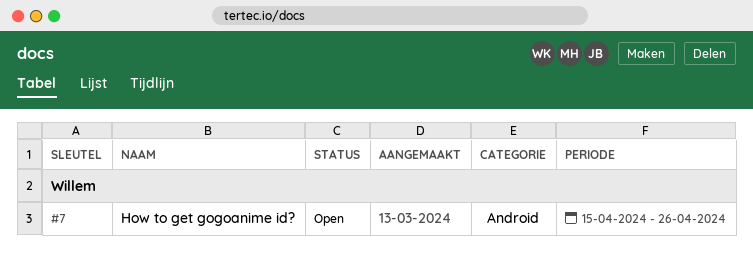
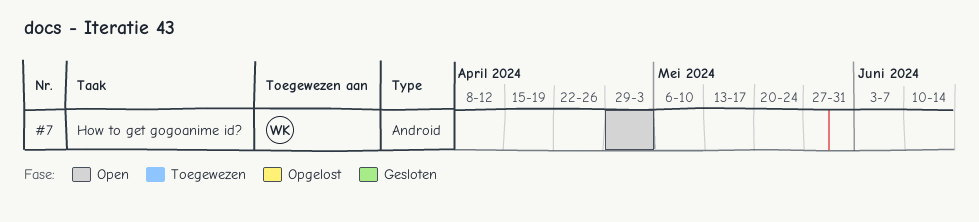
#7, start: Apr 15 -> Apr 29
#7, due: Apr 26 -> May 3

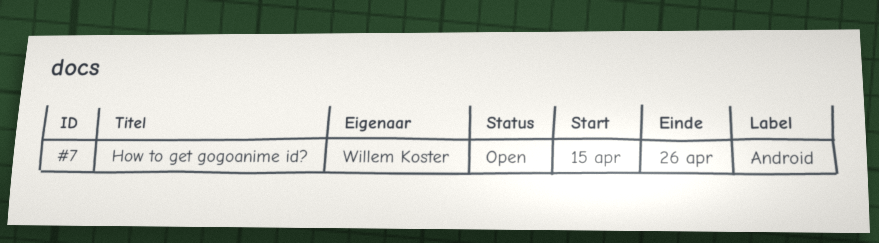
#7, start: Apr 29 -> Apr 15
#7, due: May 3 -> Apr 26

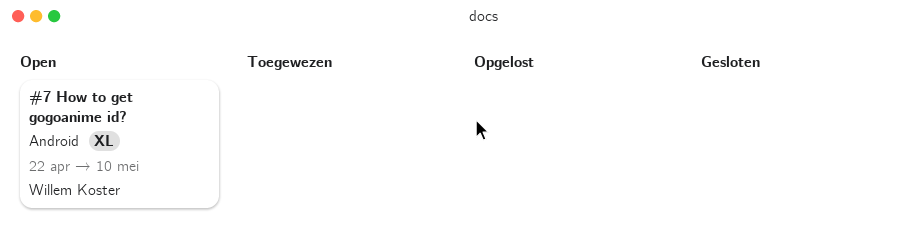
#7, start: Apr 15 -> Apr 22
#7, due: Apr 26 -> May 10

